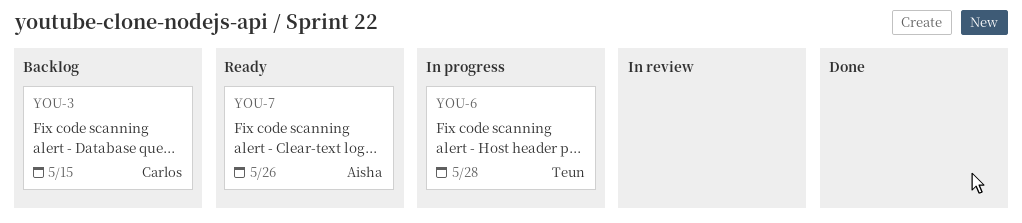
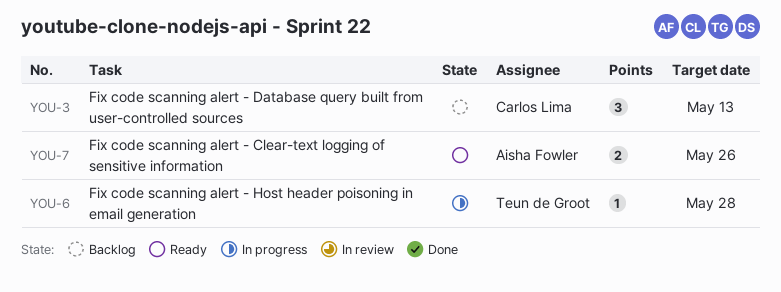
YOU-3, due: May 15 -> May 13

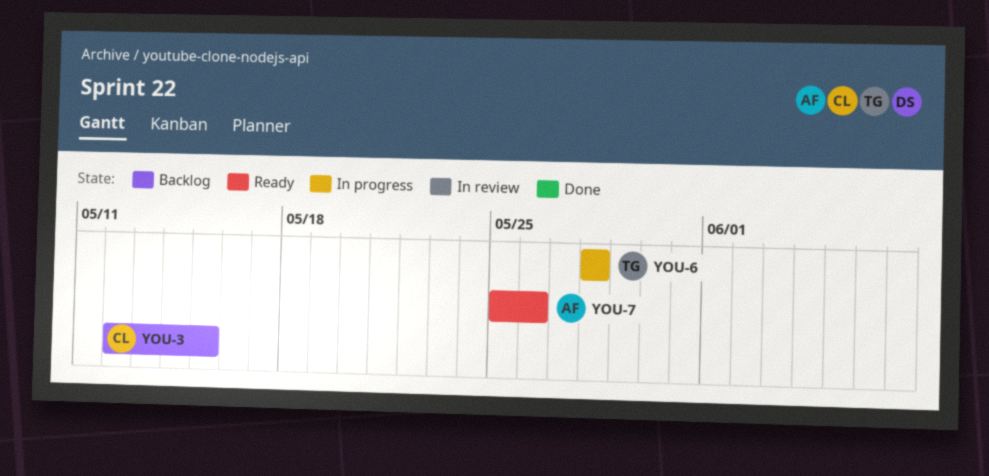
YOU-3, due: May 13 -> May 15

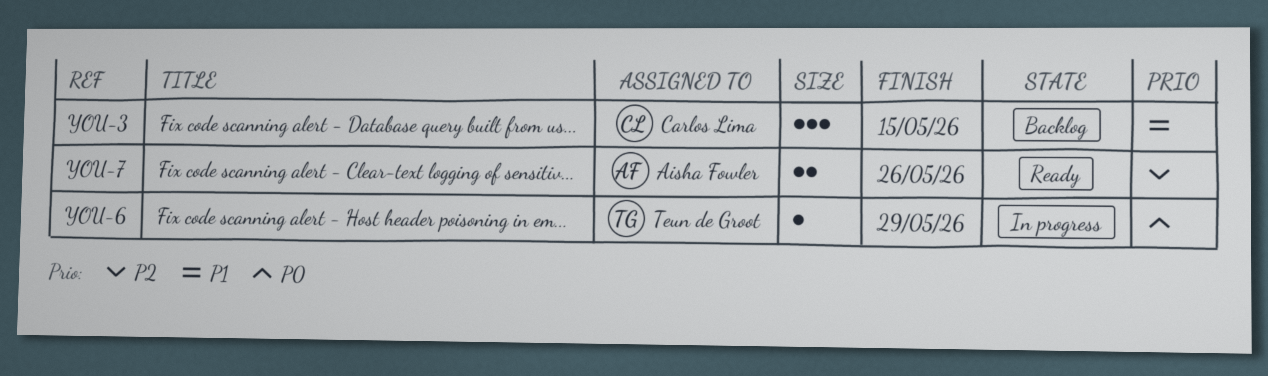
YOU-6, due: May 28 -> May 29

